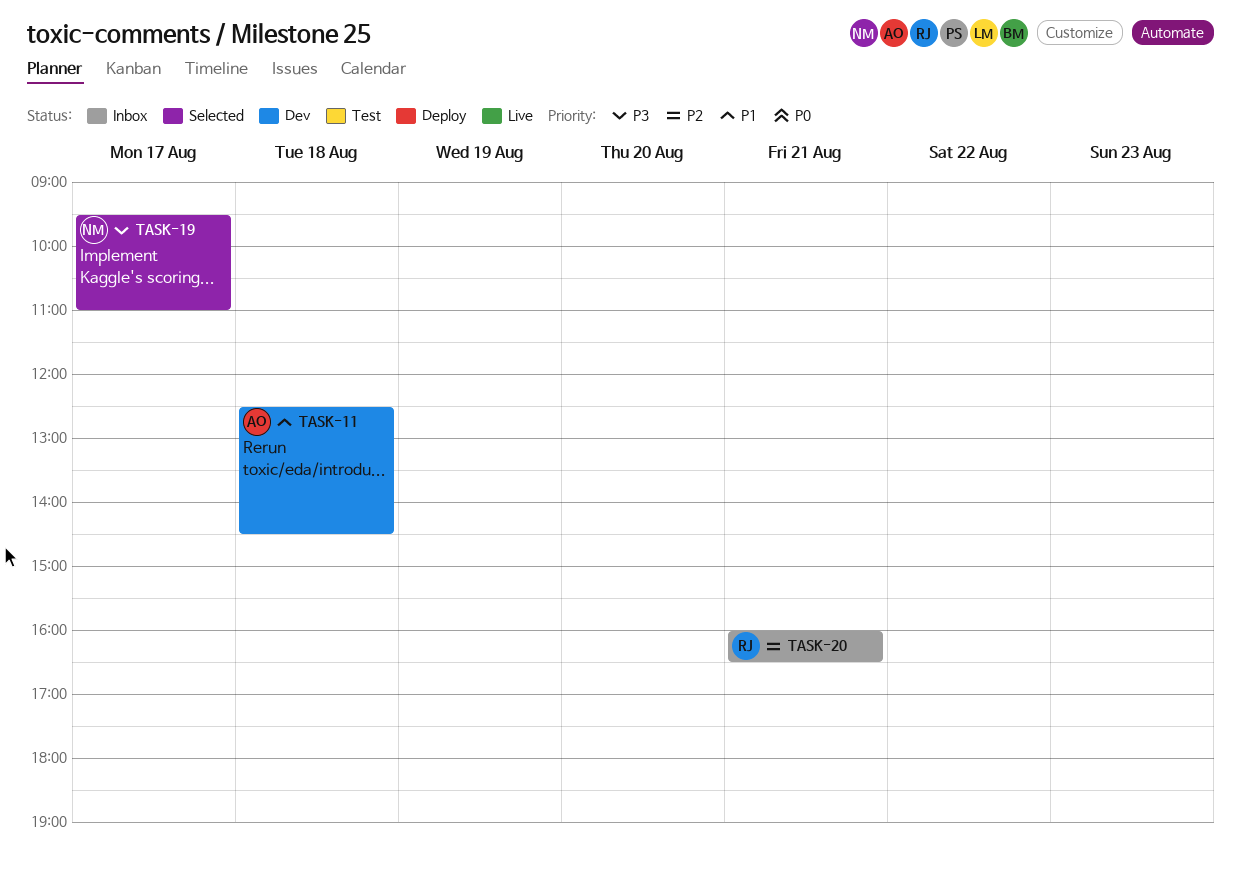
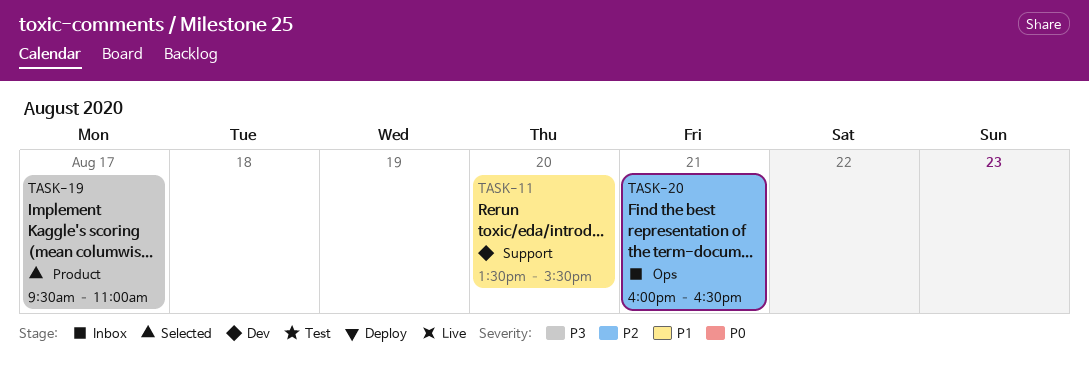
TASK-11, day: Aug 18 -> Aug 20
TASK-11, begins: 12:30 -> 13:30
TASK-11, ends: 14:30 -> 15:30

